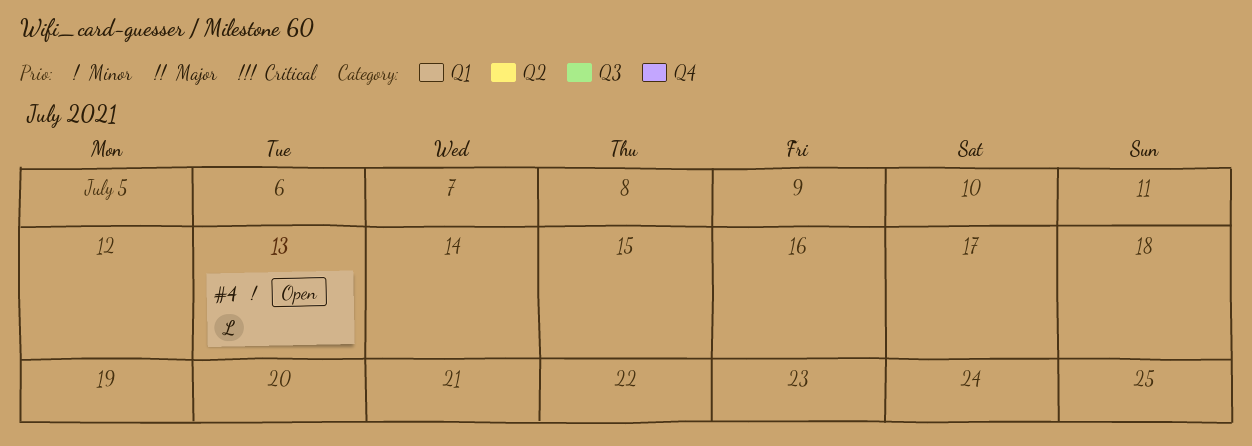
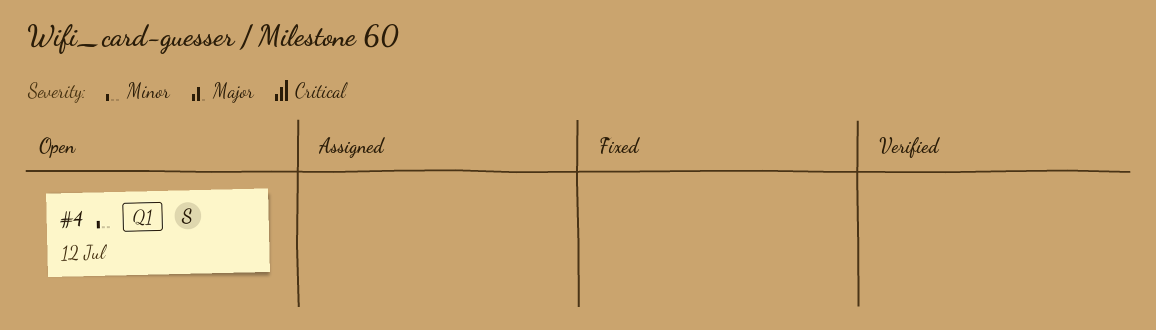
#4, estimate: L -> S
#4, due: Jul 13 -> Jul 12

